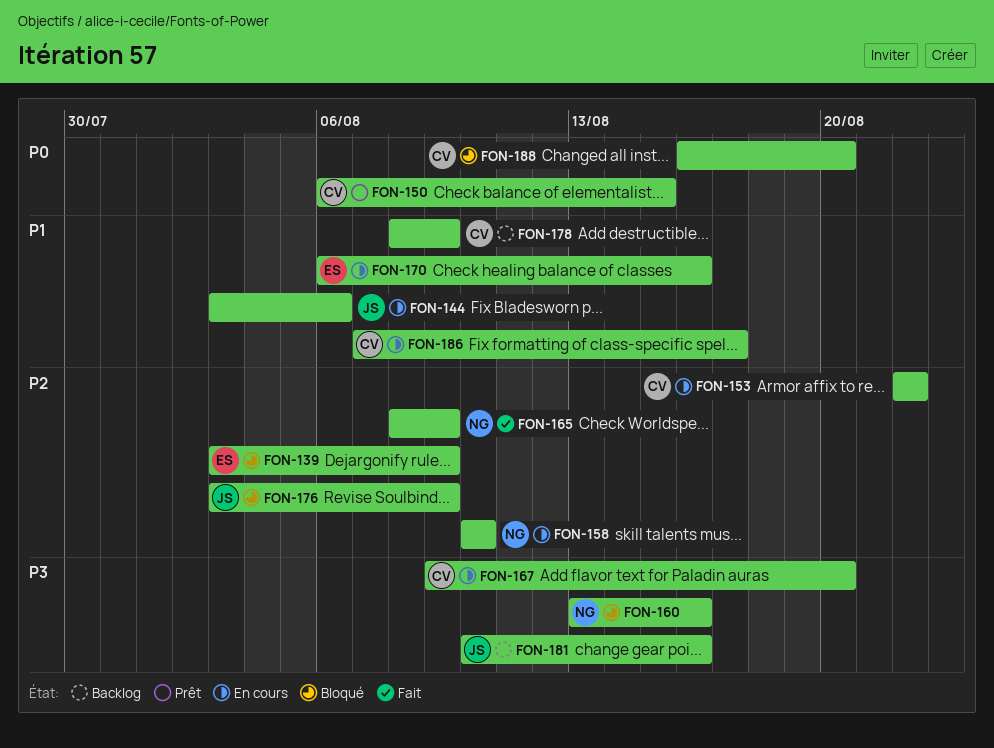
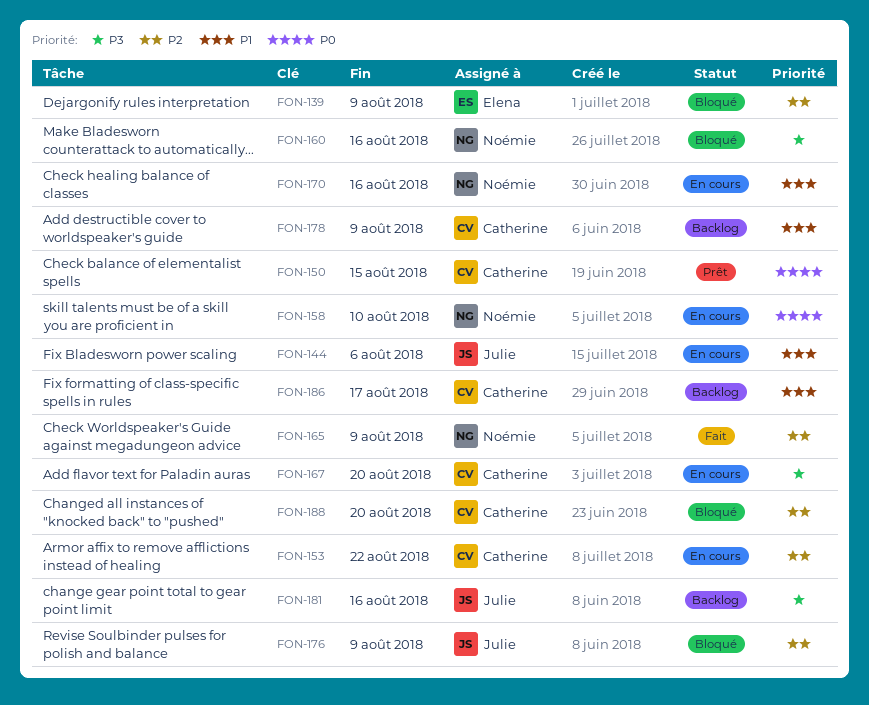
FON-158, priority: P2 -> P0
FON-170, owner: Elena -> Noémie
FON-186, status: En cours -> Backlog
FON-188, priority: P0 -> P2

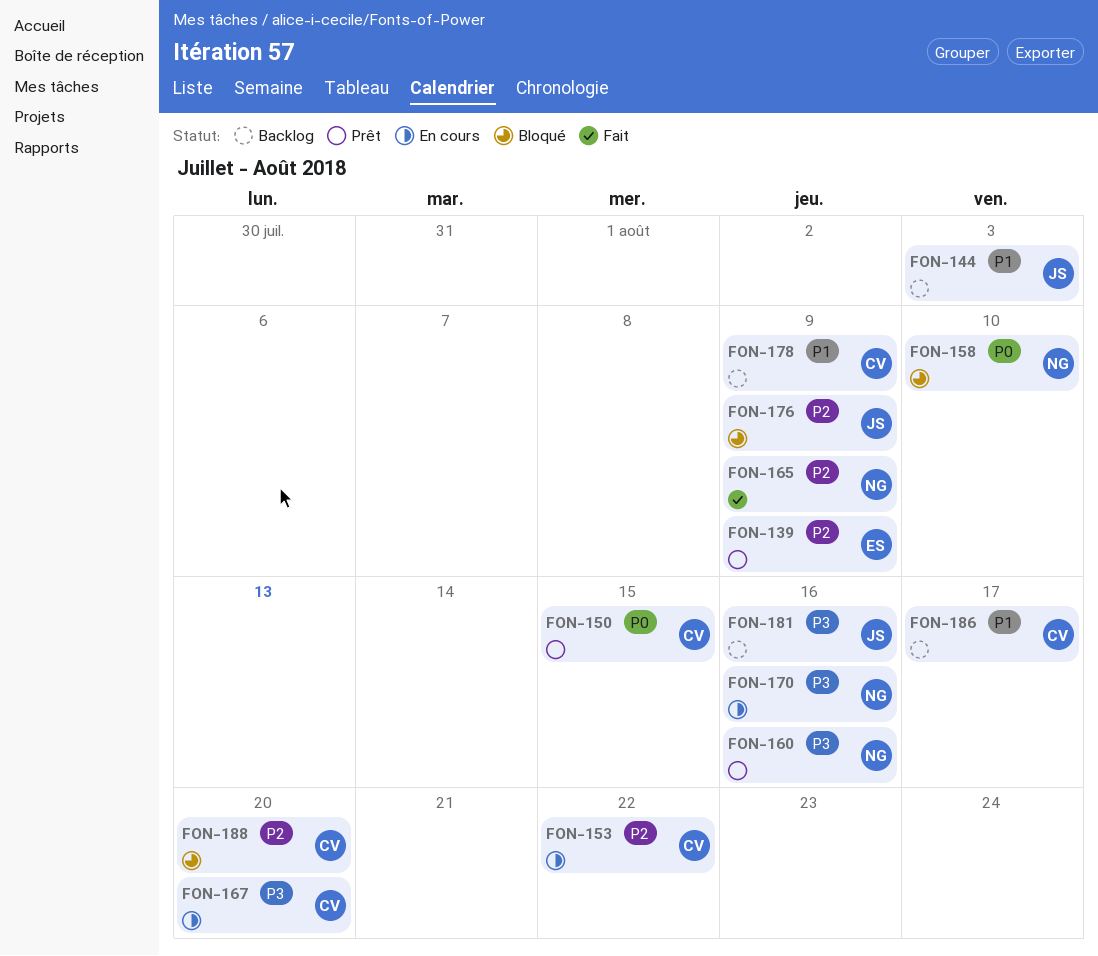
FON-139, status: Bloqué -> Prêt
FON-144, status: En cours -> Backlog
FON-144, due: Aug 6 -> Aug 3
FON-158, status: En cours -> Bloqué
FON-160, status: Bloqué -> Prêt
FON-170, priority: P1 -> P3

